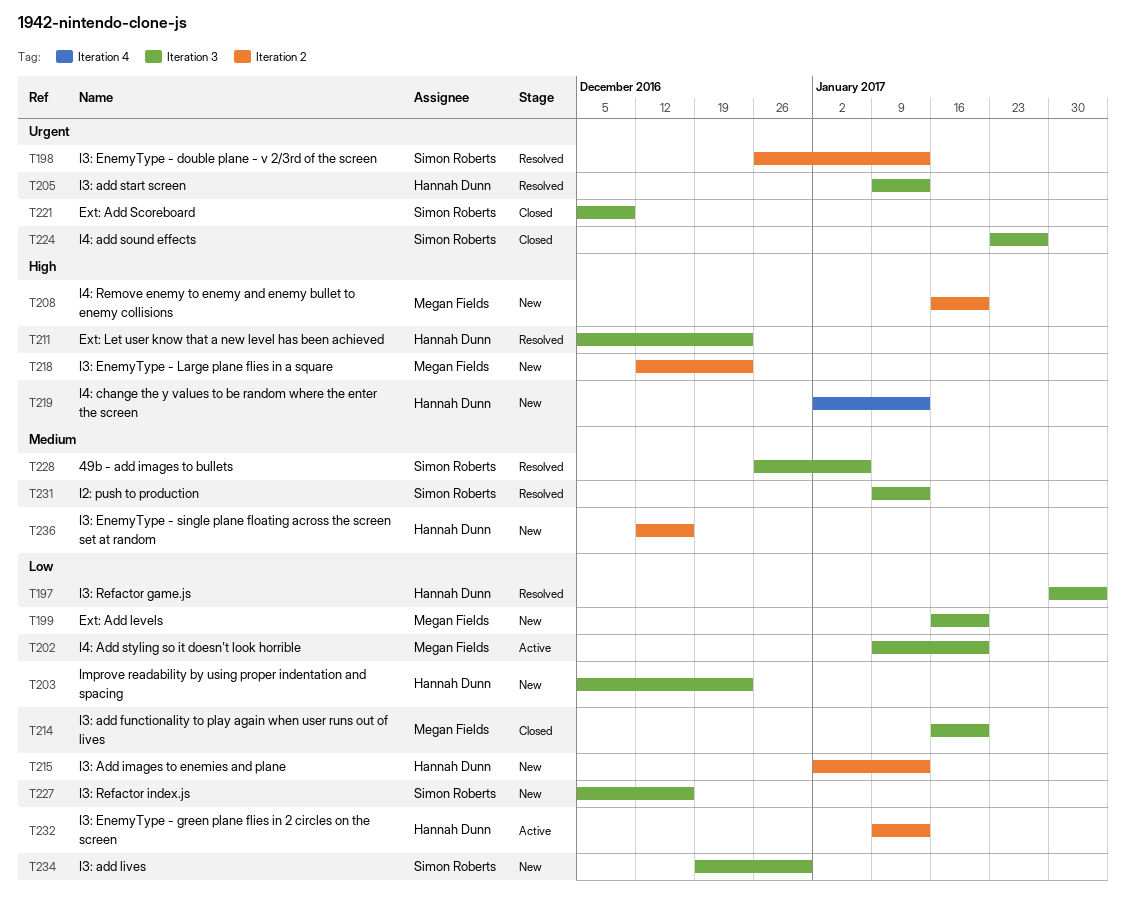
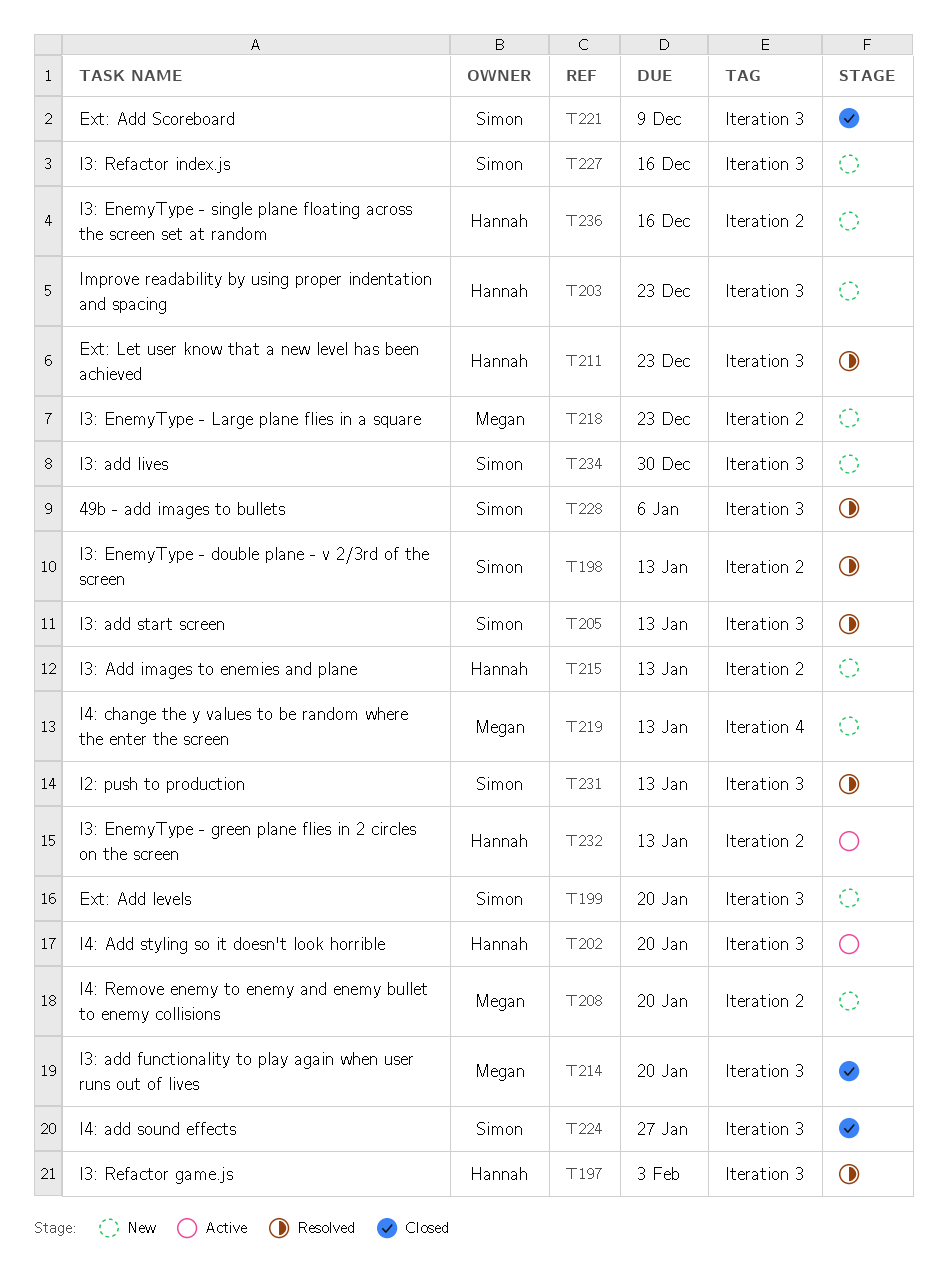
T199, owner: Megan Fields -> Simon Roberts
T202, owner: Megan Fields -> Hannah Dunn
T205, owner: Hannah Dunn -> Simon Roberts
T219, owner: Hannah Dunn -> Megan Fields

